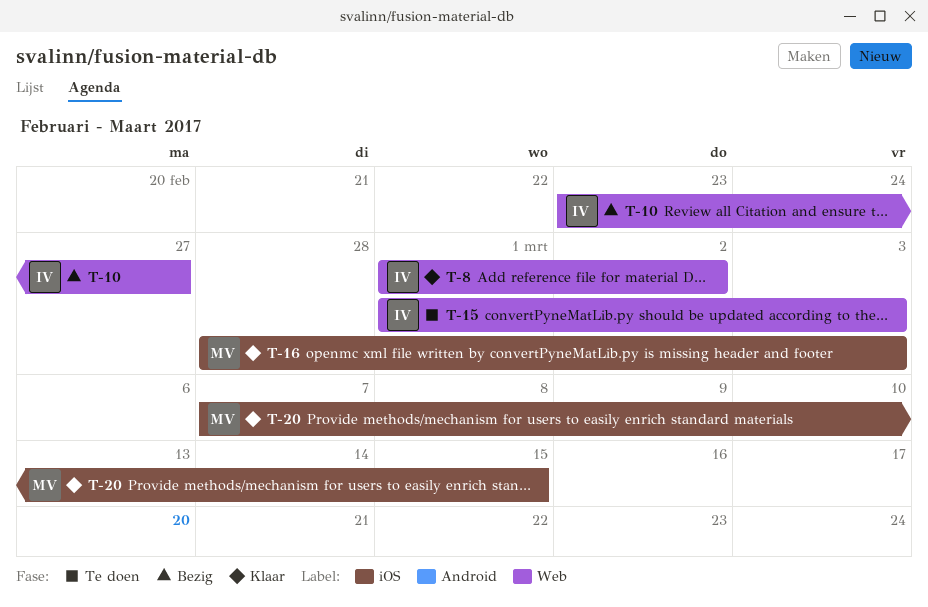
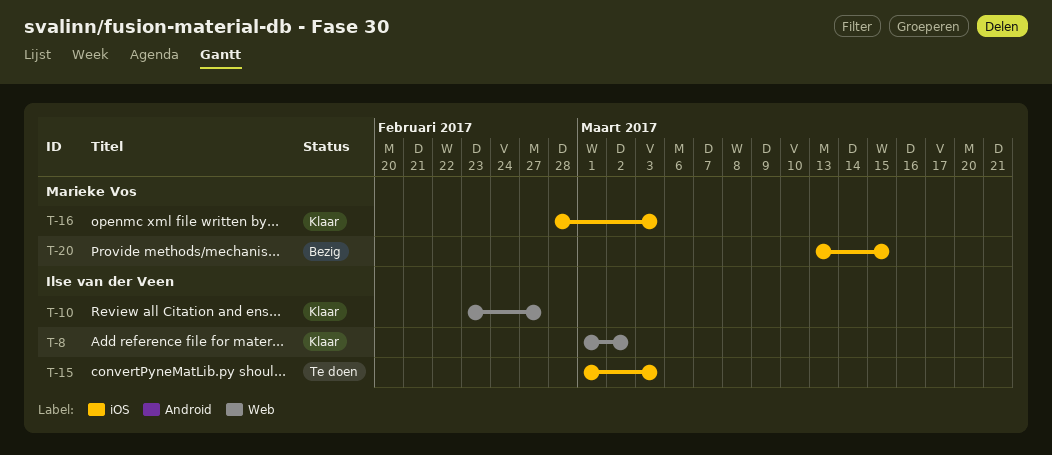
T-10, status: Bezig -> Klaar
T-15, label: Web -> iOS
T-20, status: Klaar -> Bezig
T-20, start: Mar 7 -> Mar 13

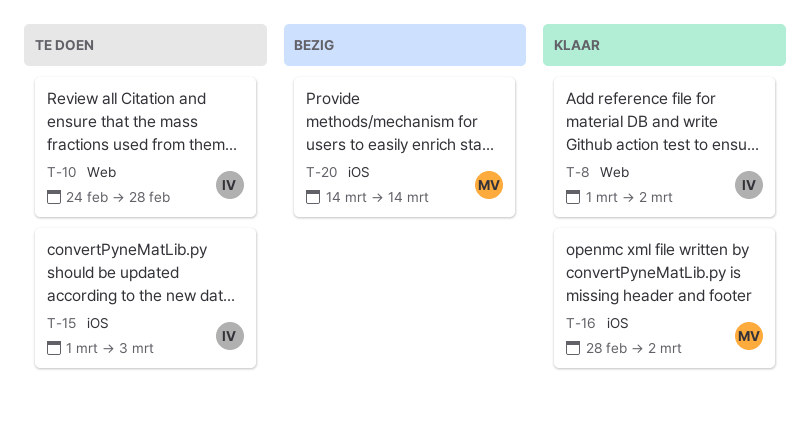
T-10, status: Klaar -> Te doen
T-10, start: Feb 23 -> Feb 24
T-10, due: Feb 27 -> Feb 28
T-16, due: Mar 3 -> Mar 2
T-20, start: Mar 13 -> Mar 14
T-20, due: Mar 15 -> Mar 14

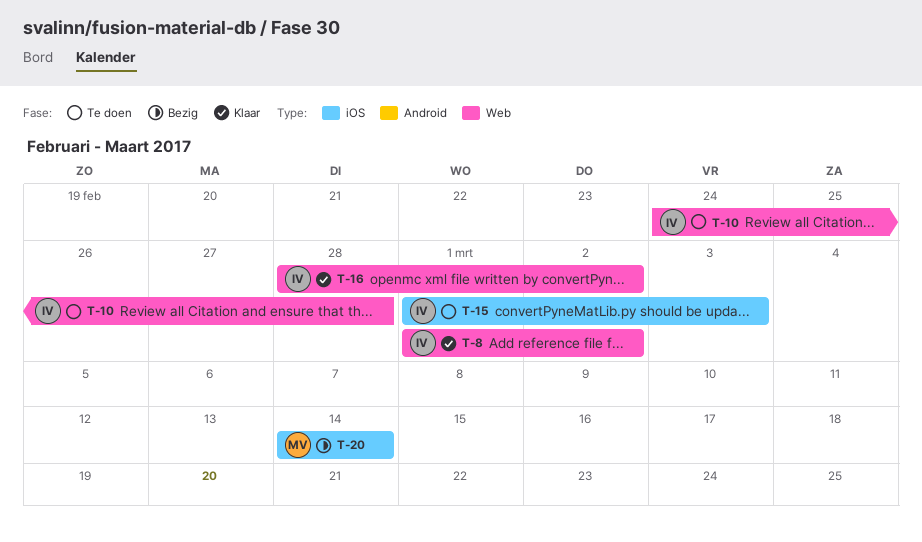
T-16, owner: MV -> IV
T-16, label: iOS -> Web

